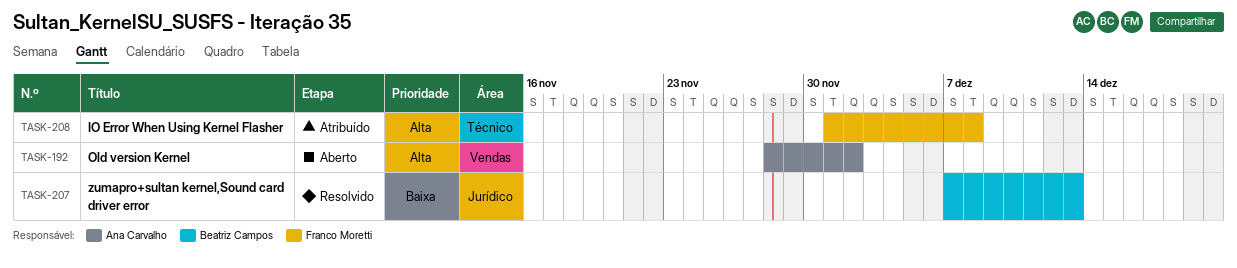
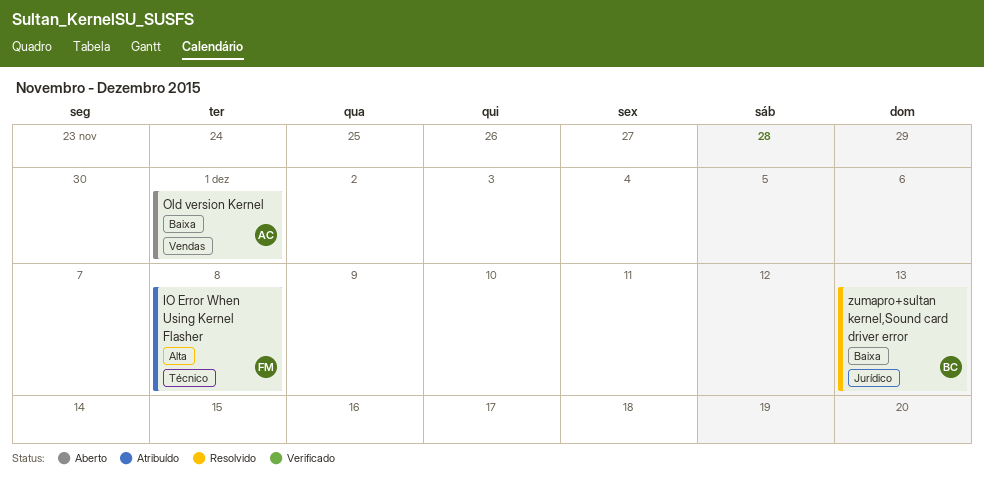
Old version Kernel, priority: Alta -> Baixa
Old version Kernel, due: Dec 2 -> Dec 1

